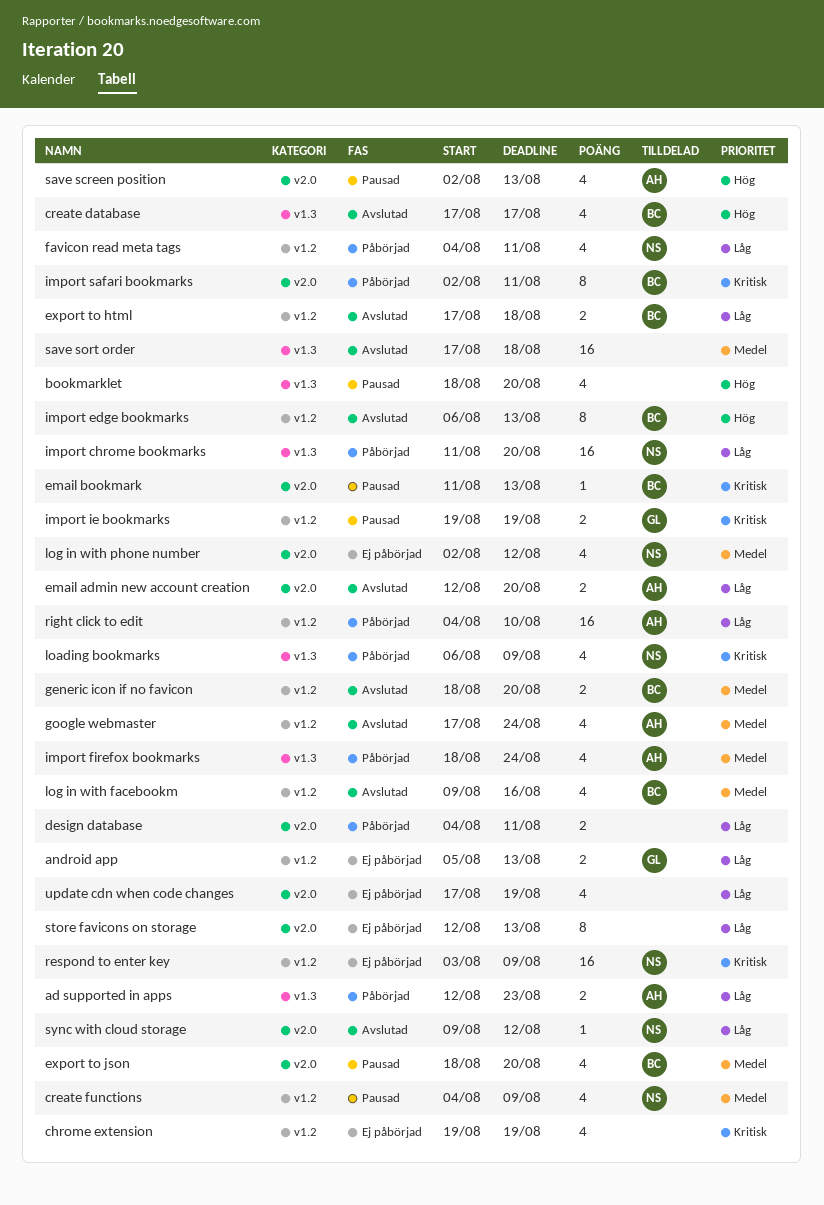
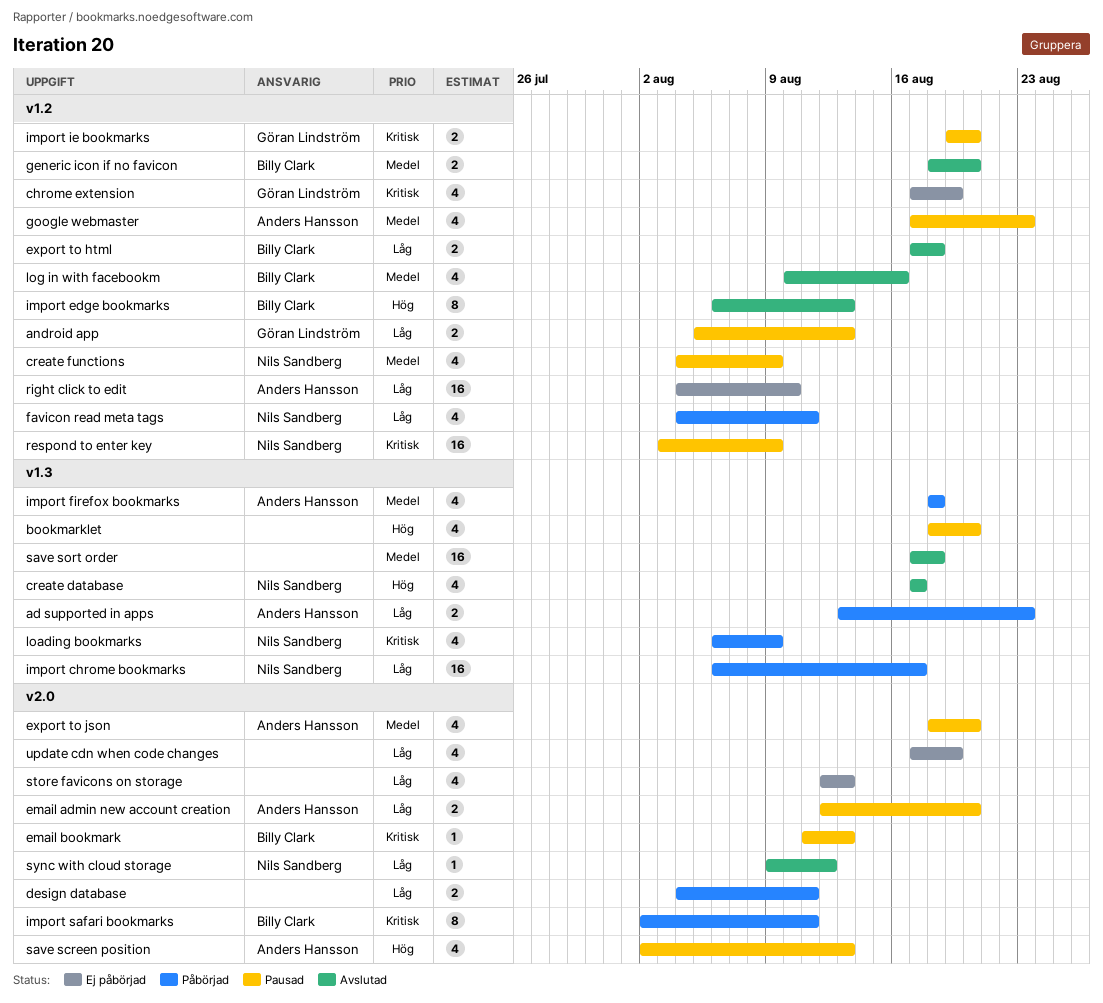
ad supported in apps, start: Aug 12 -> Aug 13
android app, status: Ej påbörjad -> Pausad
chrome extension, owner: none -> Göran Lindström
chrome extension, start: Aug 19 -> Aug 17
create database, owner: Billy Clark -> Nils Sandberg
email admin new account creation, status: Avslutad -> Pausad
export to json, owner: Billy Clark -> Anders Hansson
google webmaster, status: Avslutad -> Pausad
google webmaster, due: Aug 24 -> Aug 23
import chrome bookmarks, start: Aug 11 -> Aug 6
import chrome bookmarks, due: Aug 20 -> Aug 17
import firefox bookmarks, due: Aug 24 -> Aug 18
import ie bookmarks, due: Aug 19 -> Aug 20
log in with facebookm, start: Aug 9 -> Aug 10
log in with phone number: present -> none
respond to enter key, status: Ej påbörjad -> Pausad
right click to edit, status: Påbörjad -> Ej påbörjad
store favicons on storage, estimate: 8 -> 4

